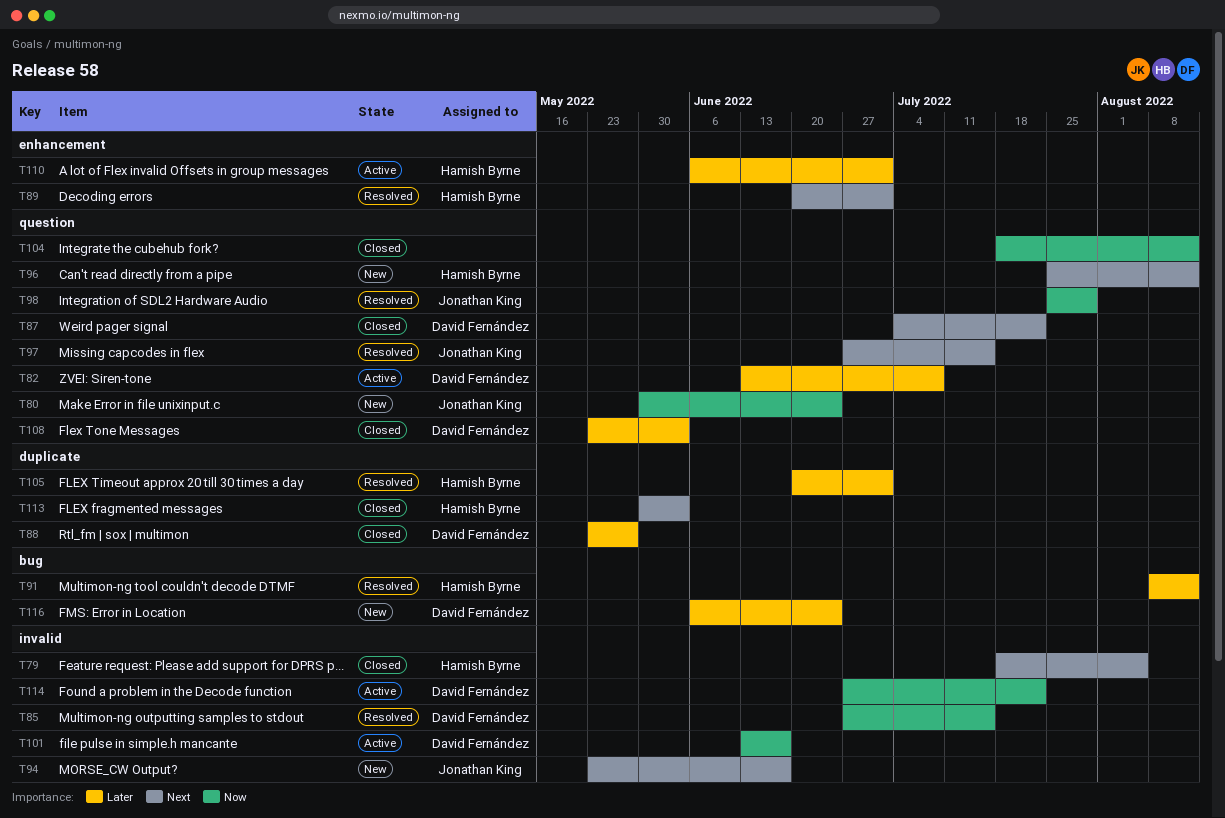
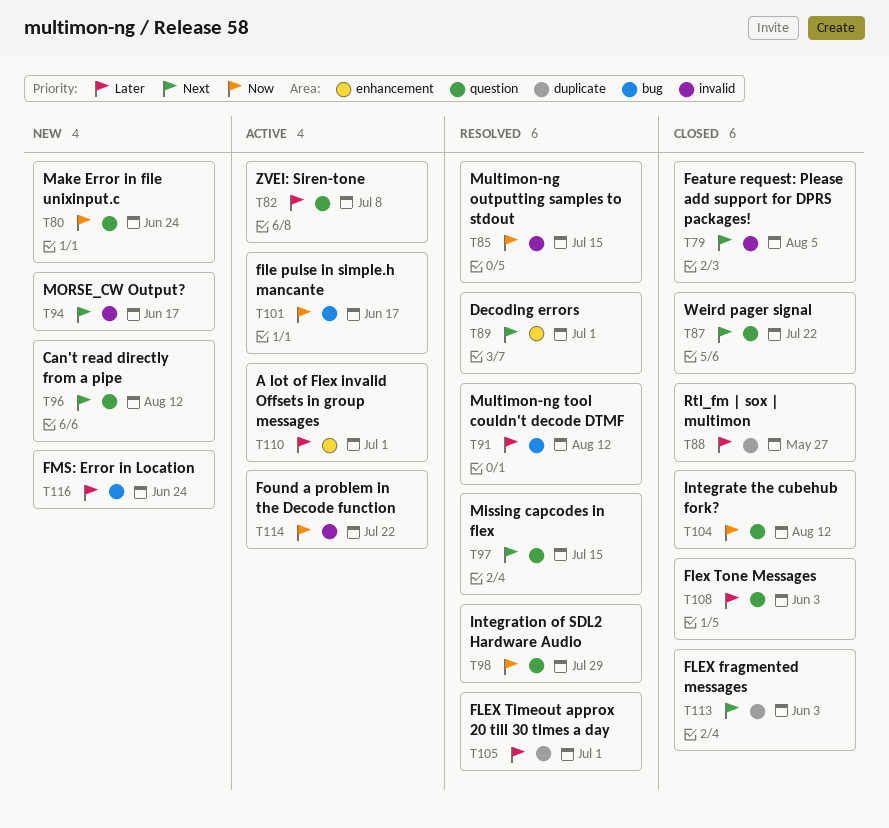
T101, label: invalid -> bug

